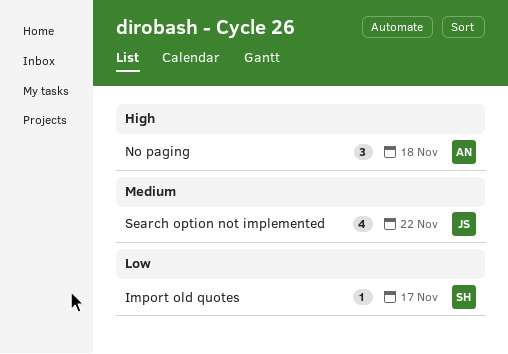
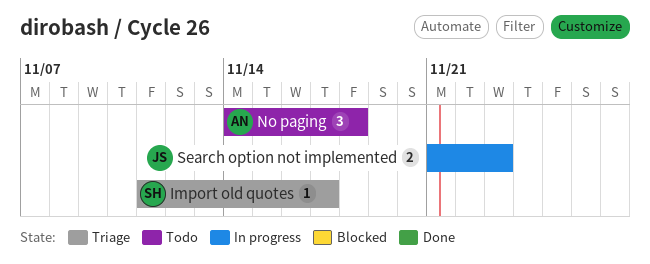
Search option not implemented, estimate: 4 -> 2
Search option not implemented, due: Nov 22 -> Nov 23

